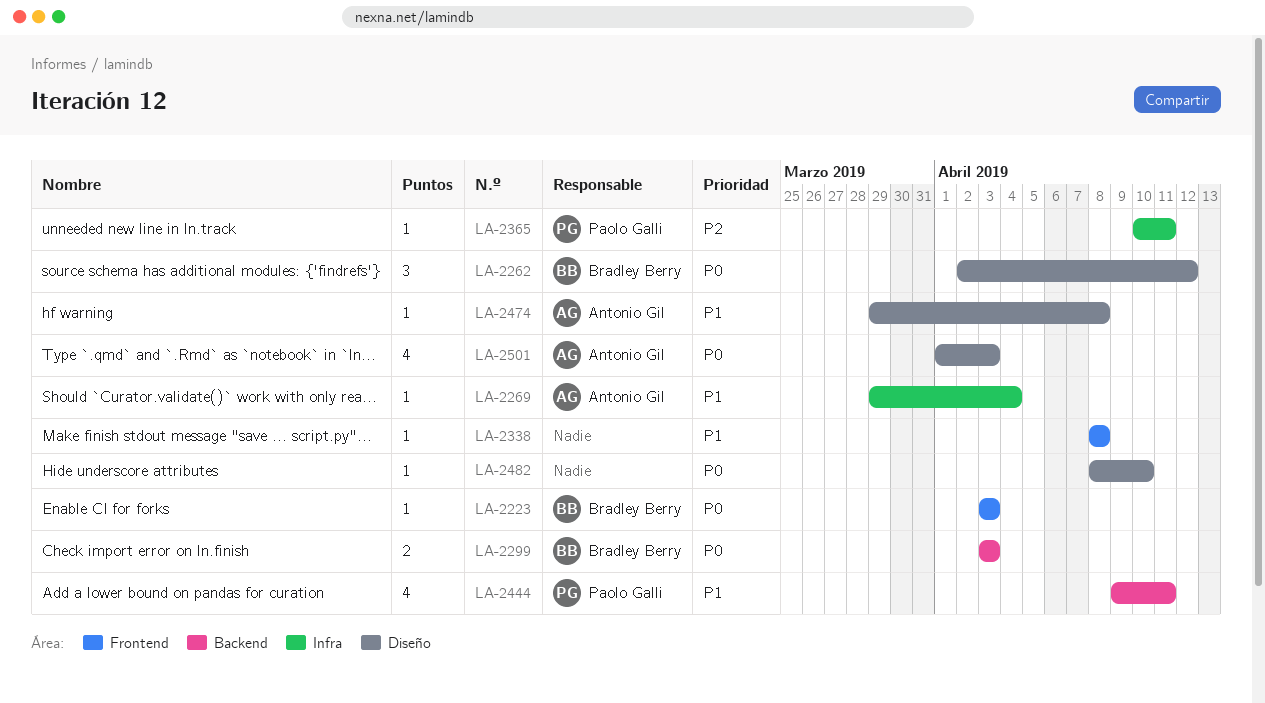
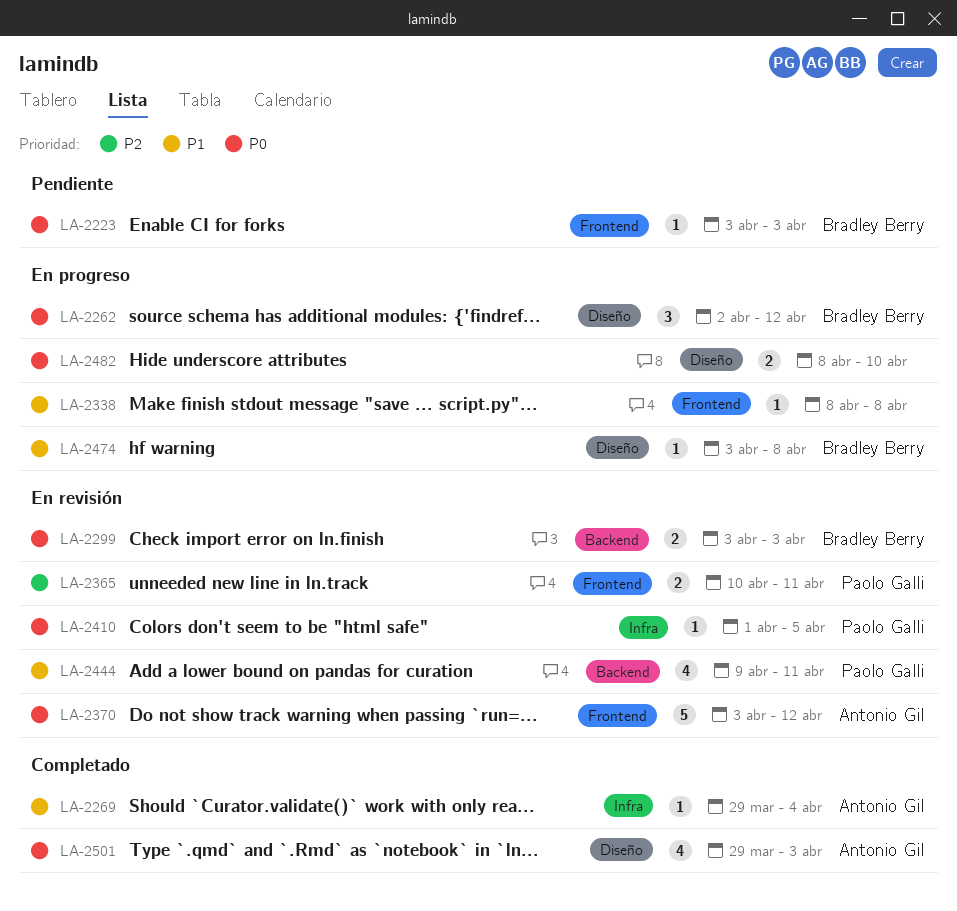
LA-2365, label: Infra -> Frontend
LA-2365, estimate: 1 -> 2
LA-2370: none -> present
LA-2410: none -> present
LA-2474, owner: Antonio Gil -> Bradley Berry
LA-2474, start: Mar 29 -> Apr 3
LA-2482, estimate: 1 -> 2
LA-2501, start: Apr 1 -> Mar 29

